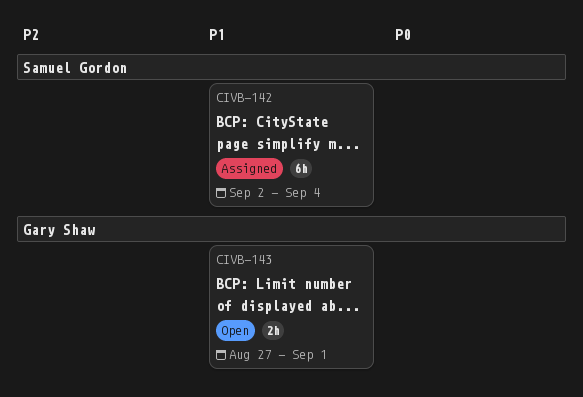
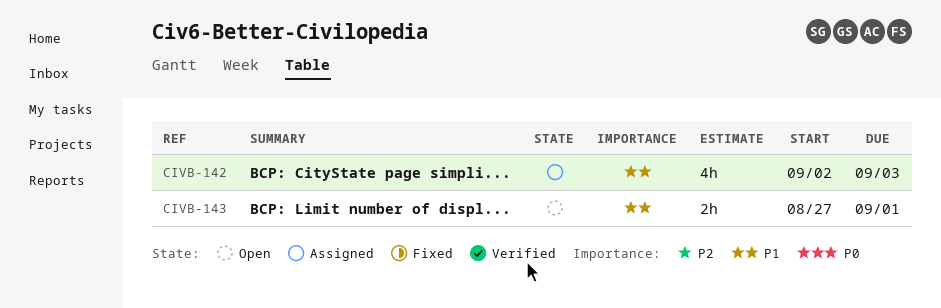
CIVB-142, estimate: 6h -> 4h
CIVB-142, due: Sep 4 -> Sep 3

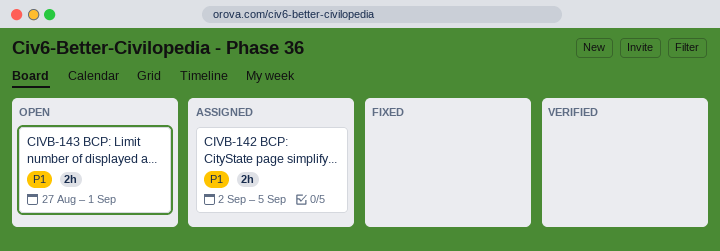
CIVB-142, estimate: 4h -> 2h
CIVB-142, due: Sep 3 -> Sep 5

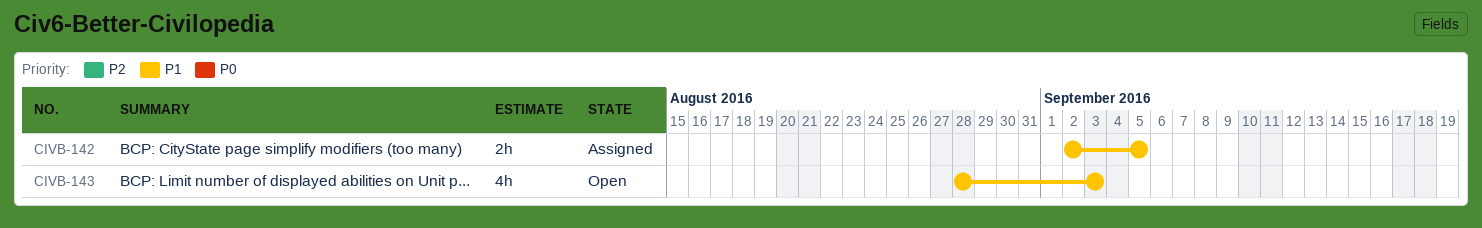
CIVB-143, estimate: 2h -> 4h
CIVB-143, start: Aug 27 -> Aug 28
CIVB-143, due: Sep 1 -> Sep 3

